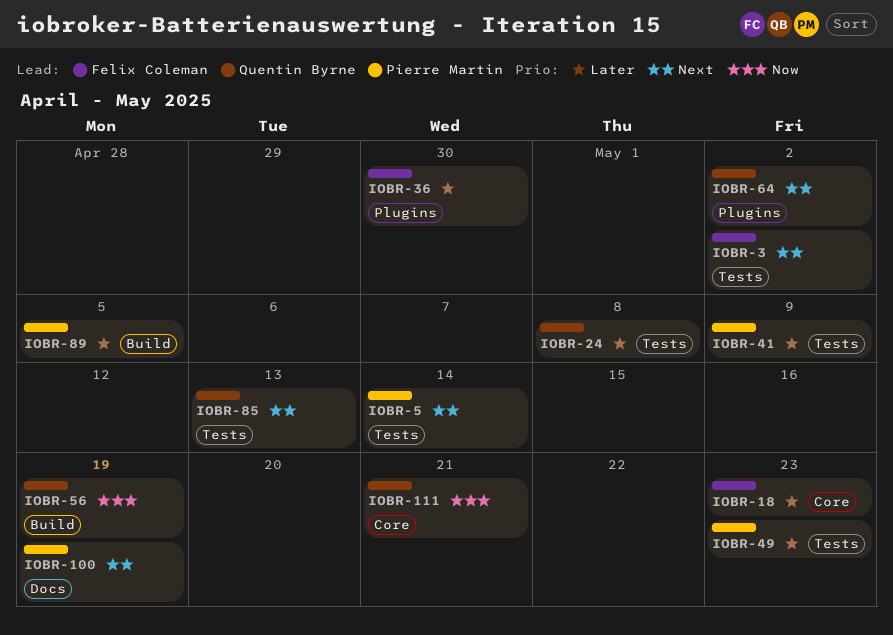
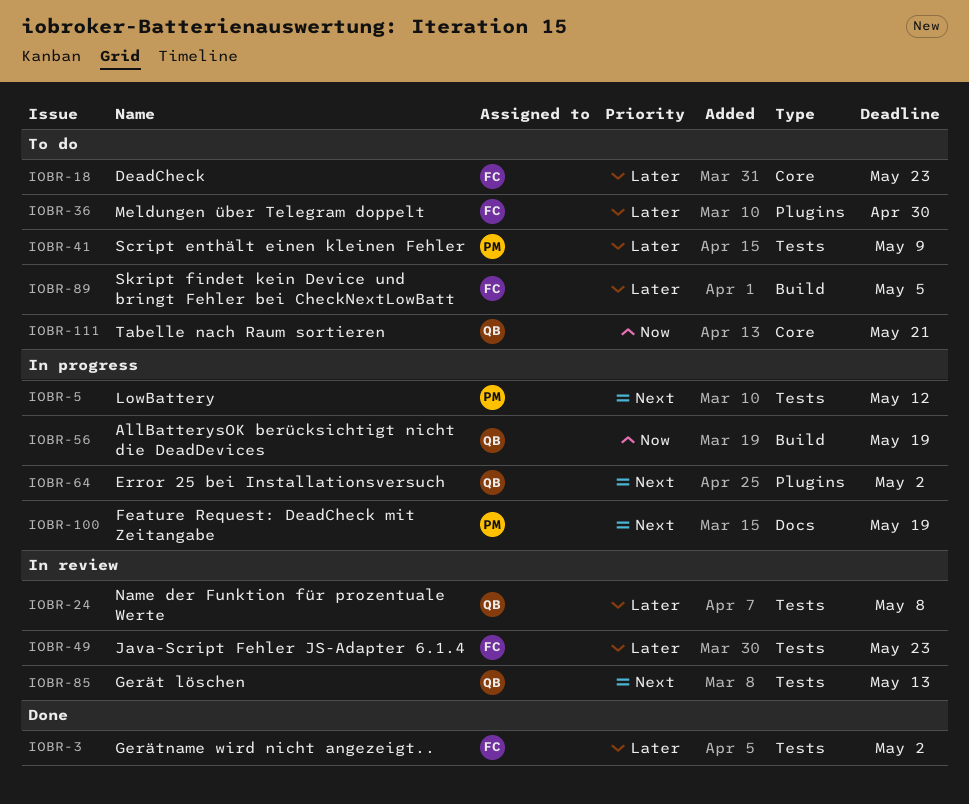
IOBR-3, priority: Next -> Later
IOBR-5, due: May 14 -> May 12
IOBR-49, owner: Pierre Martin -> Felix Coleman
IOBR-89, owner: Pierre Martin -> Felix Coleman

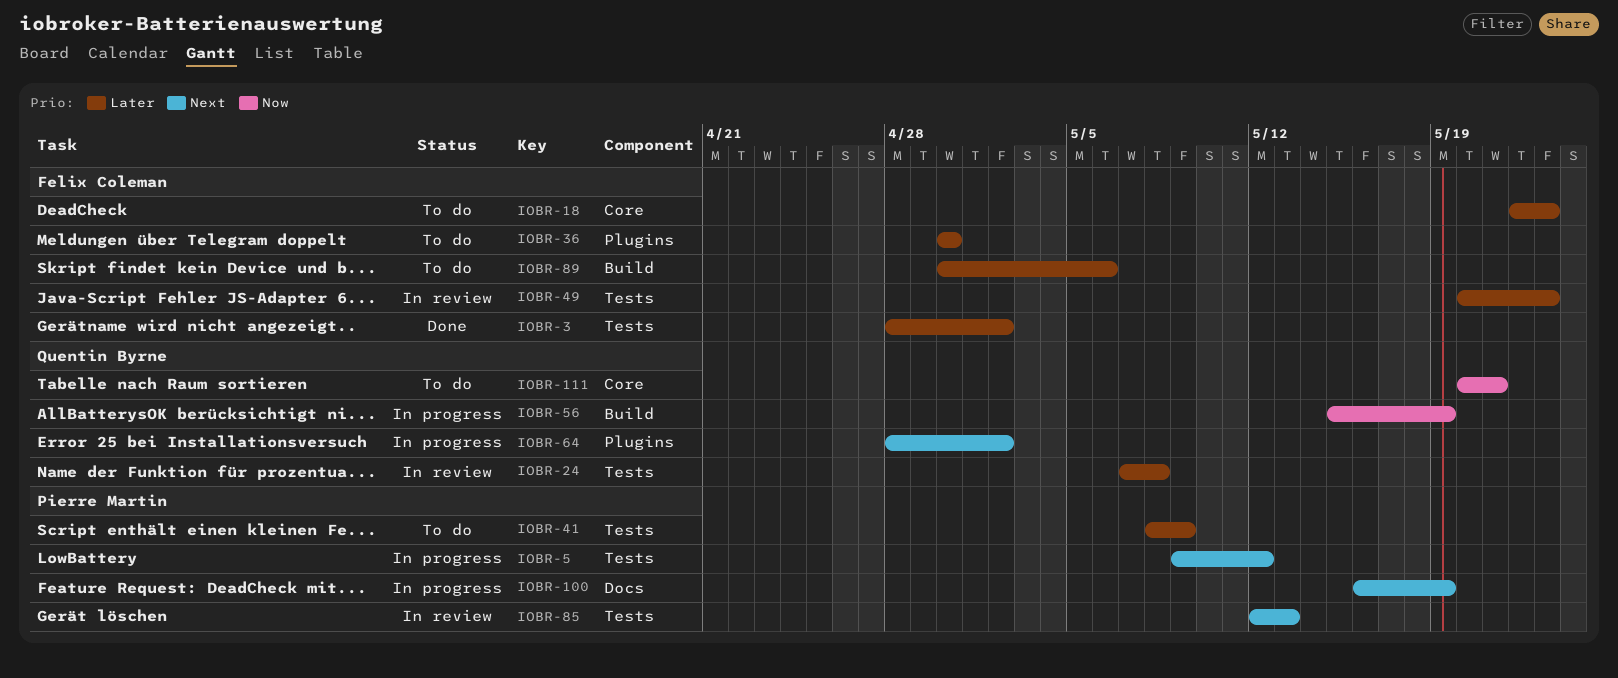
IOBR-85, owner: Quentin Byrne -> Pierre Martin
IOBR-89, due: May 5 -> May 6

